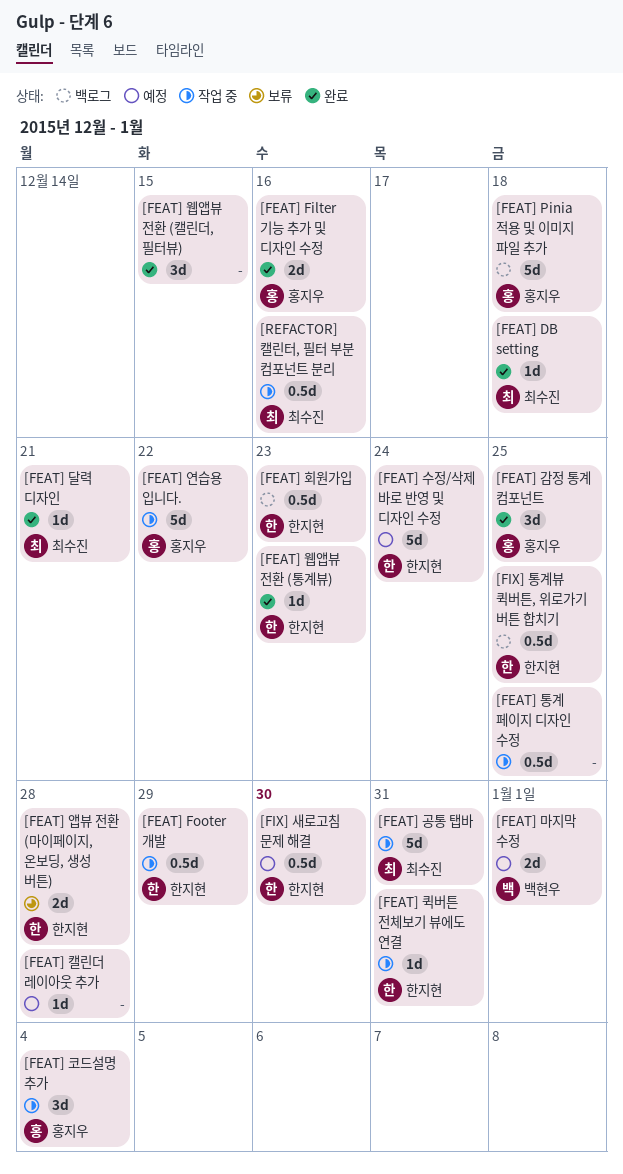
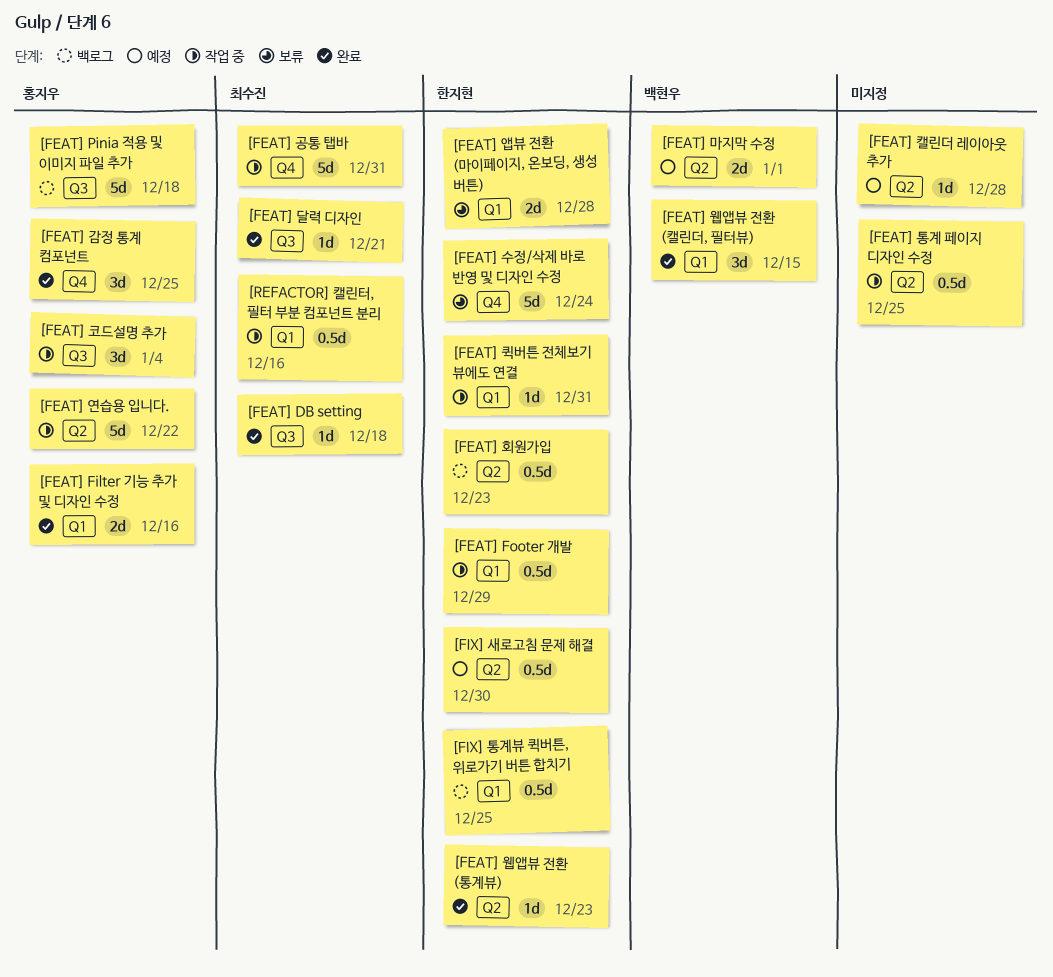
[FEAT] 수정/삭제 바로 반영 및 디자인 수정, status: 예정 -> 보류
[FEAT] 웹앱뷰 전환 (캘린더, 필터뷰), owner: none -> 백현우

